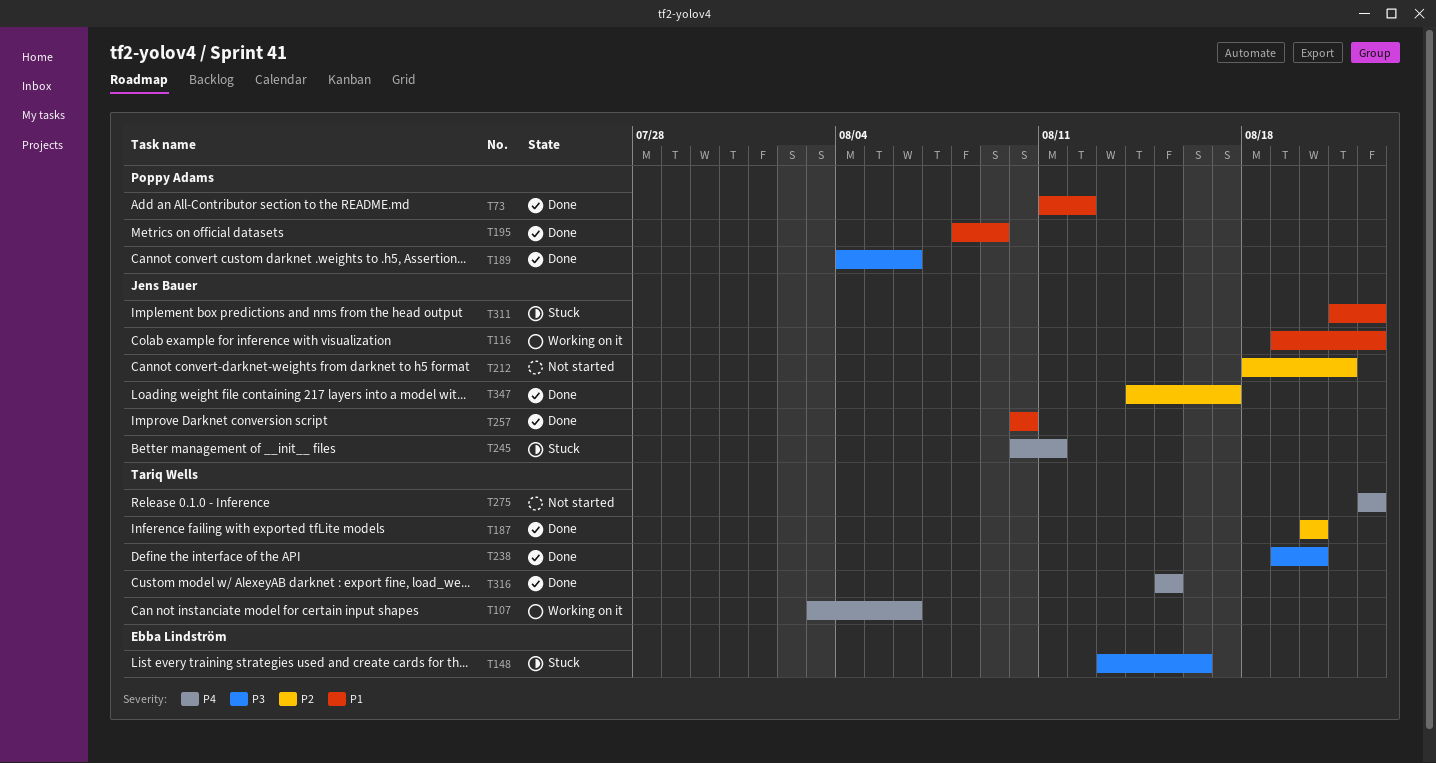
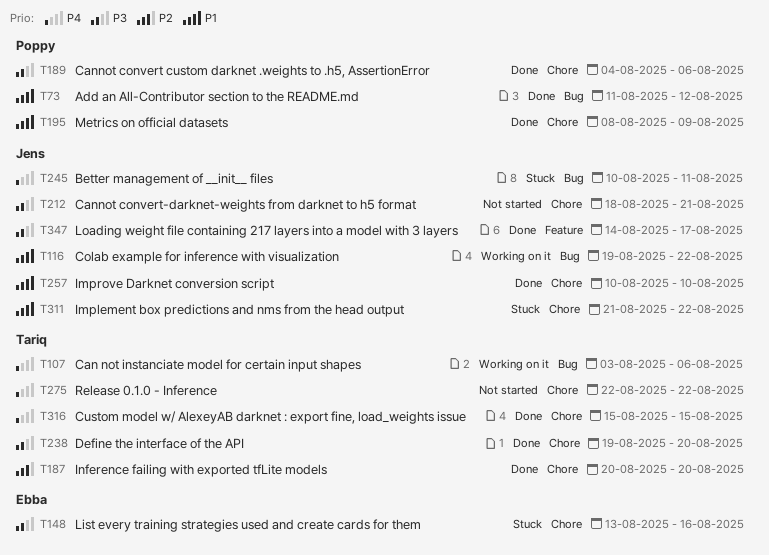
T212, priority: P2 -> P3
T347, priority: P2 -> P3

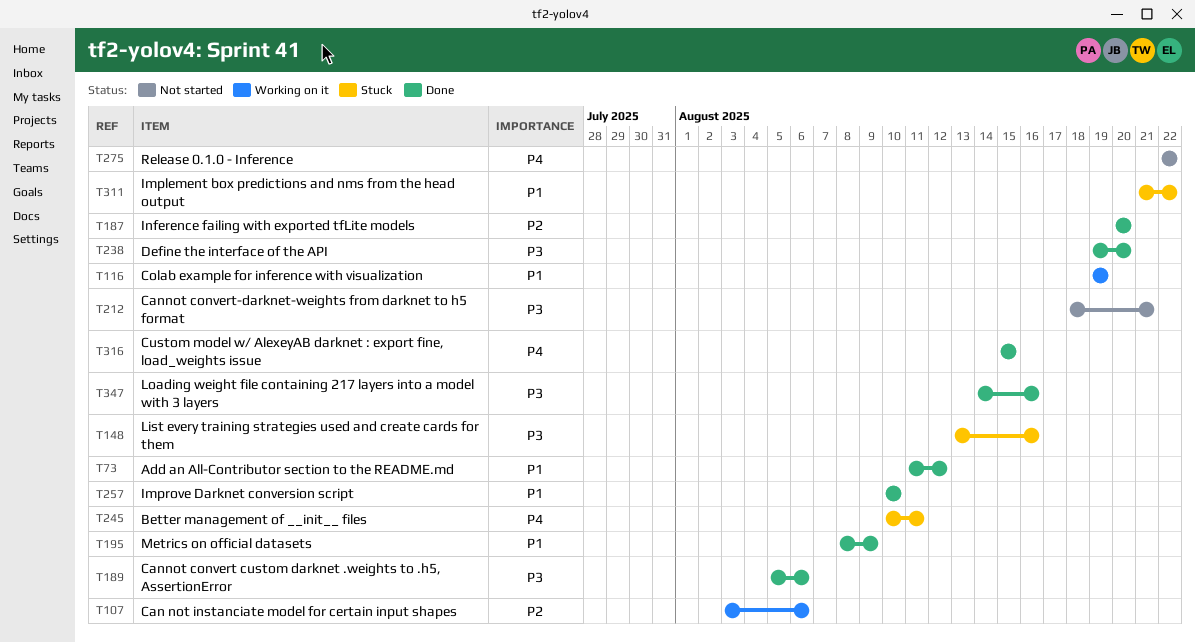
T107, priority: P4 -> P2
T116, due: Aug 22 -> Aug 19
T189, start: Aug 4 -> Aug 5
T347, due: Aug 17 -> Aug 16

